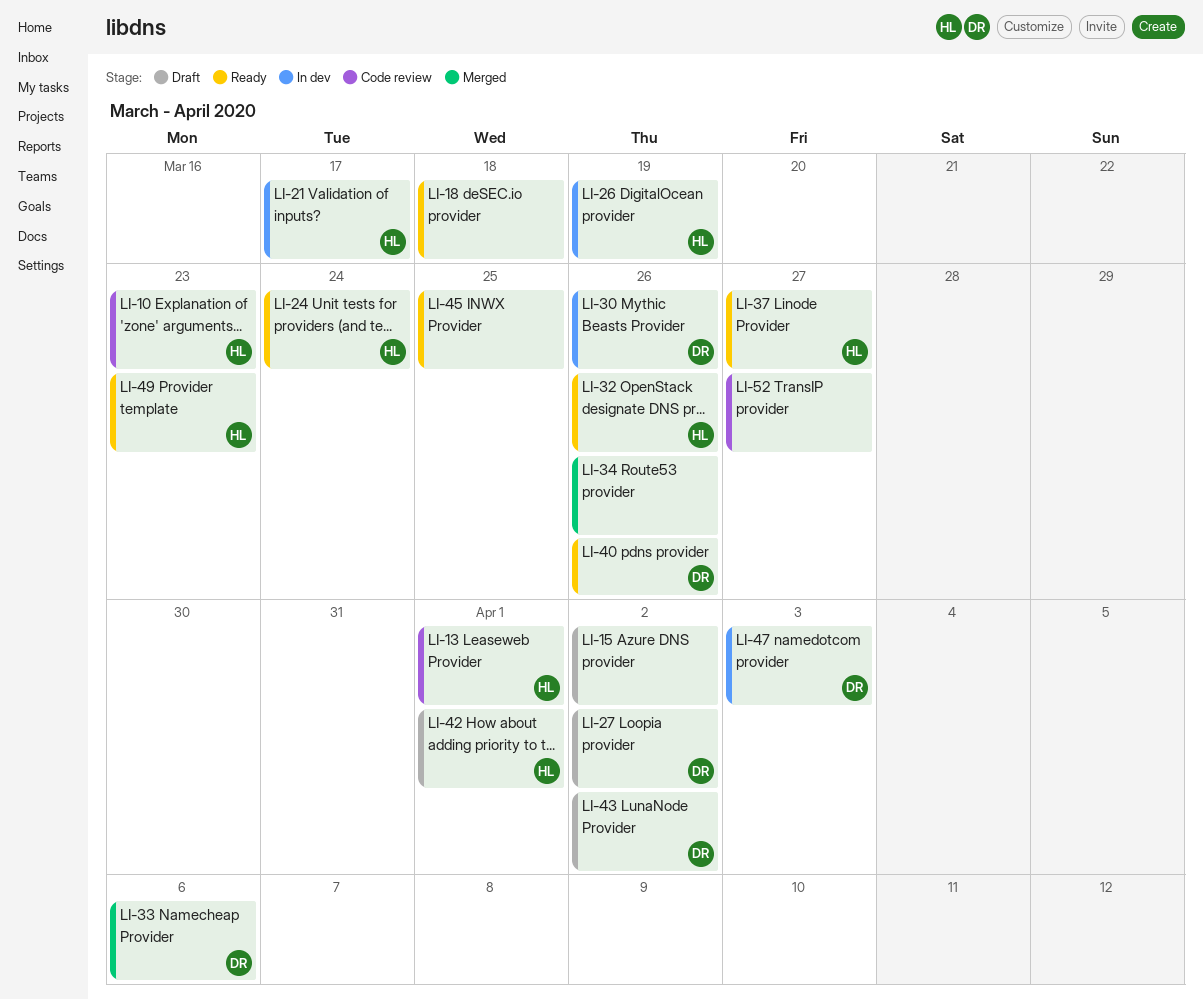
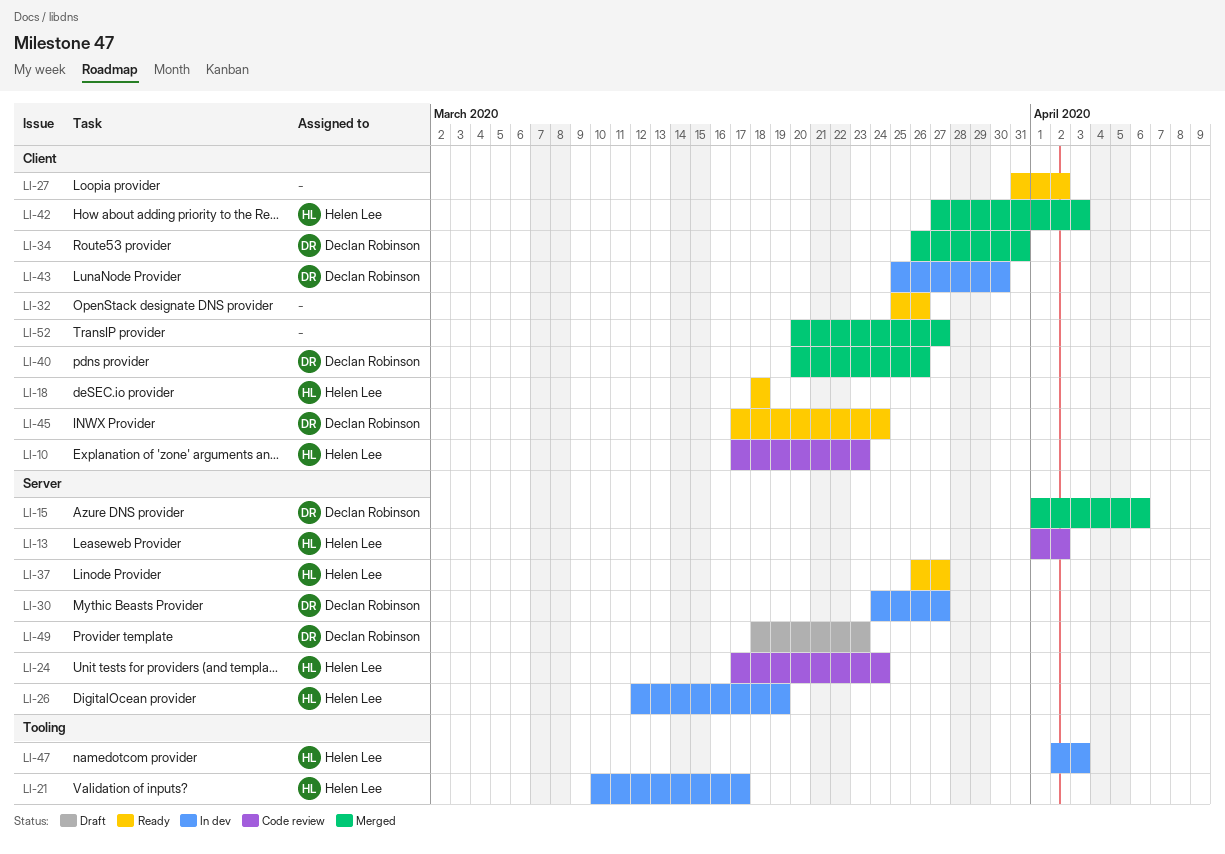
LI-13, due: Apr 1 -> Apr 2
LI-15, status: Draft -> Merged
LI-15, owner: none -> Declan Robinson
LI-15, due: Apr 2 -> Apr 6
LI-18, owner: none -> Helen Lee
LI-24, status: Ready -> Code review
LI-27, status: Draft -> Ready
LI-27, owner: Declan Robinson -> none
LI-30, due: Mar 26 -> Mar 27
LI-32, owner: Helen Lee -> none
LI-33: present -> none
LI-34, owner: none -> Declan Robinson
LI-34, due: Mar 26 -> Mar 31
LI-40, status: Ready -> Merged
LI-42, status: Draft -> Merged
LI-42, due: Apr 1 -> Apr 3
LI-43, status: Draft -> In dev
LI-43, due: Apr 2 -> Mar 30
LI-45, owner: none -> Declan Robinson
LI-45, due: Mar 25 -> Mar 24
LI-47, owner: Declan Robinson -> Helen Lee
LI-49, status: Ready -> Draft
LI-49, owner: Helen Lee -> Declan Robinson
LI-52, status: Code review -> Merged

